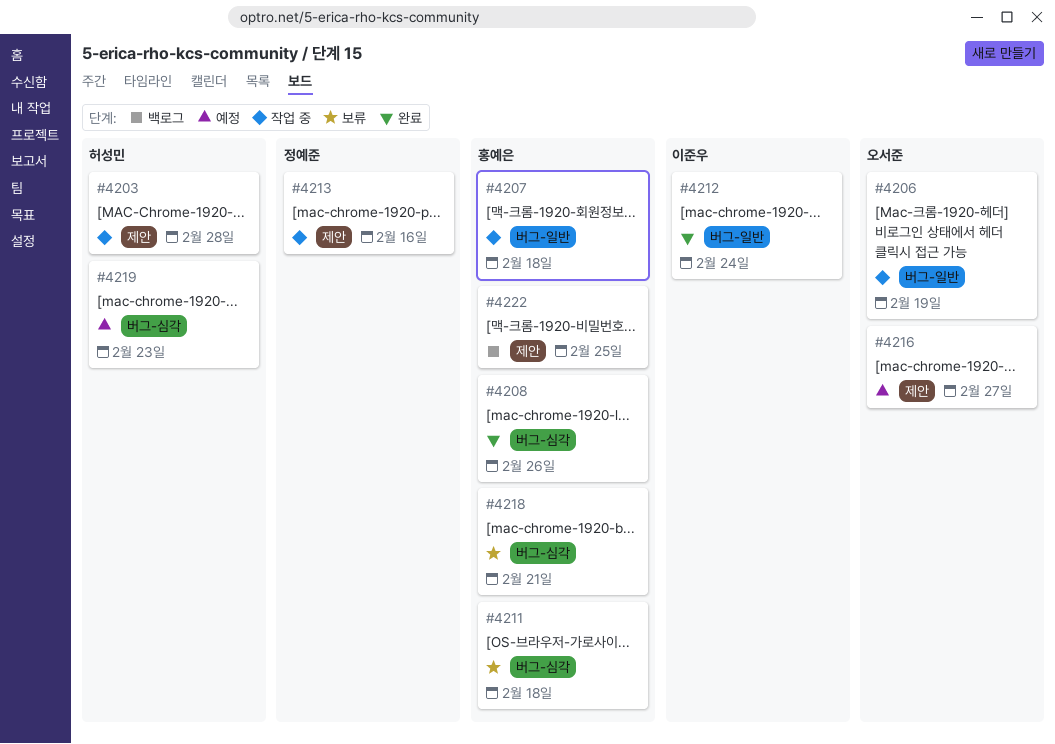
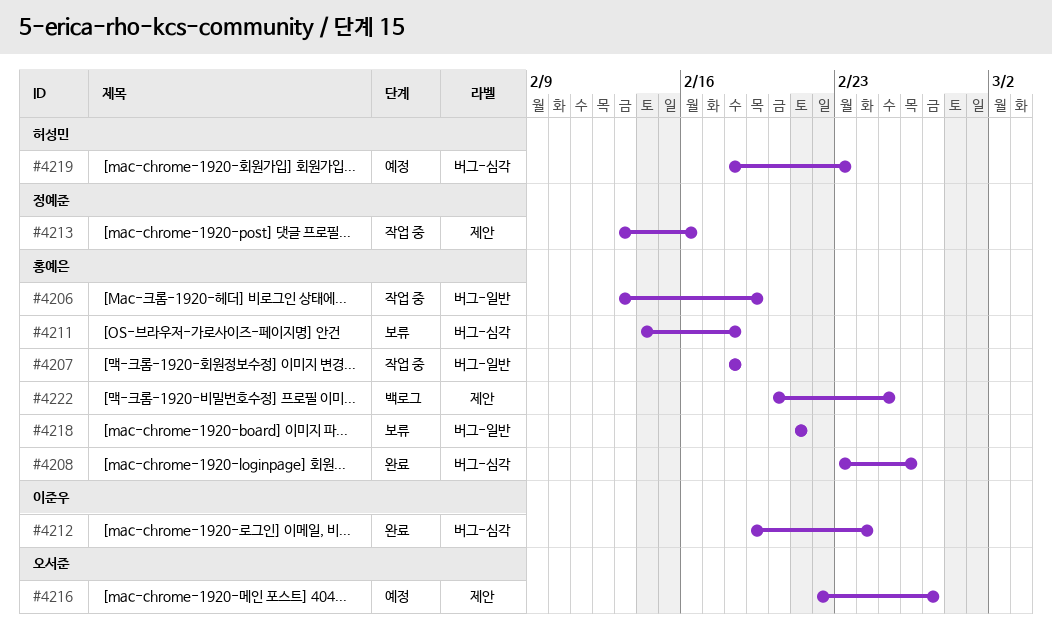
#4203: present -> none
#4206, owner: 오서준 -> 홍예은
#4212, label: 버그-일반 -> 버그-심각
#4218, label: 버그-심각 -> 버그-일반

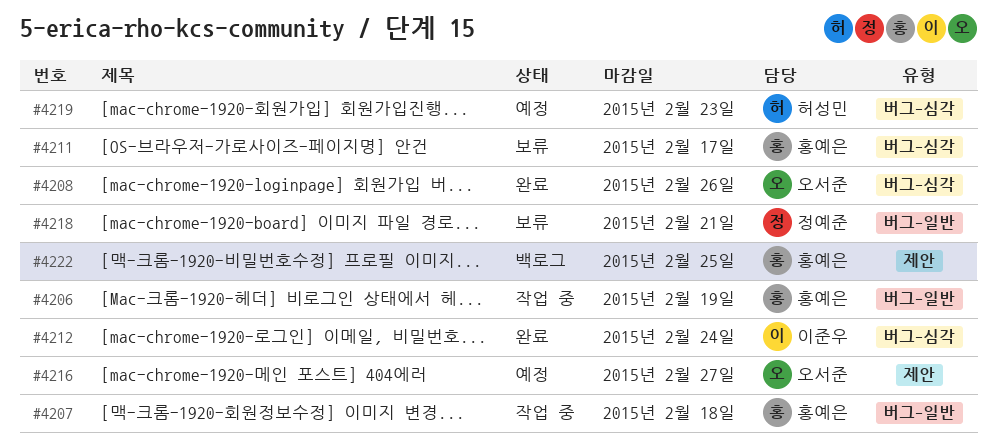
#4208, owner: 홍예은 -> 오서준
#4211, due: Feb 18 -> Feb 17
#4213: present -> none
#4218, owner: 홍예은 -> 정예준

